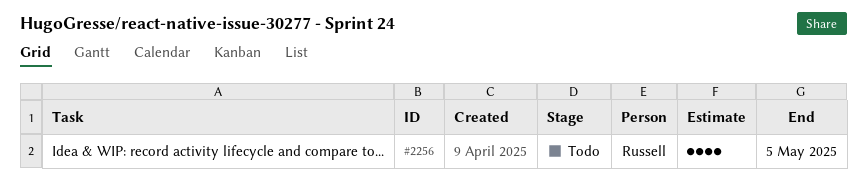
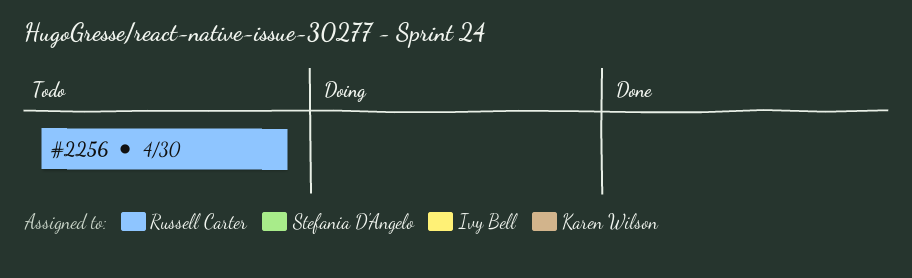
#2256, estimate: 4 -> 1
#2256, due: May 5 -> Apr 30

